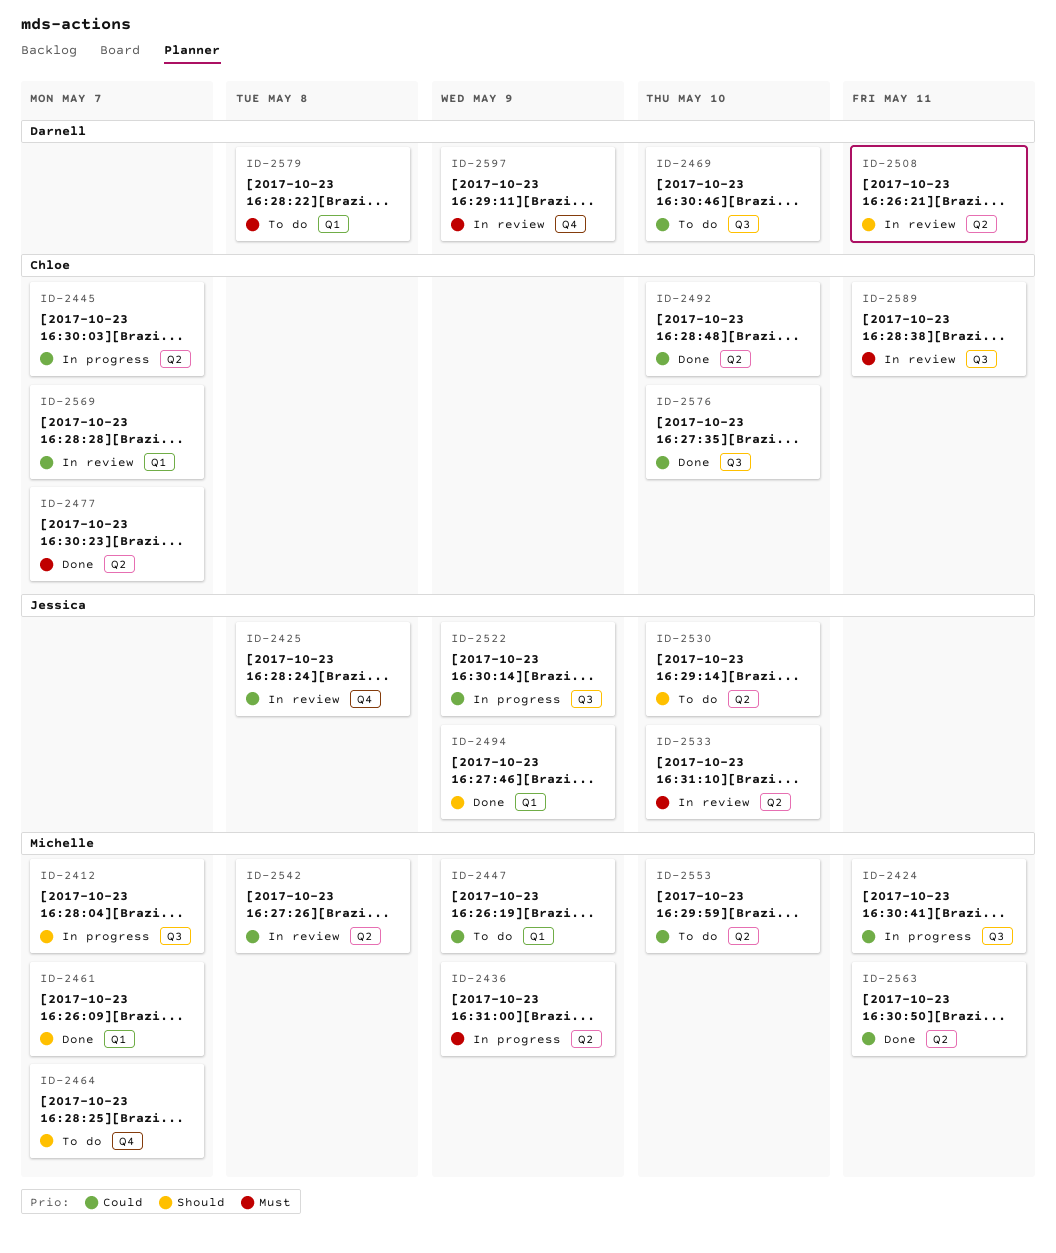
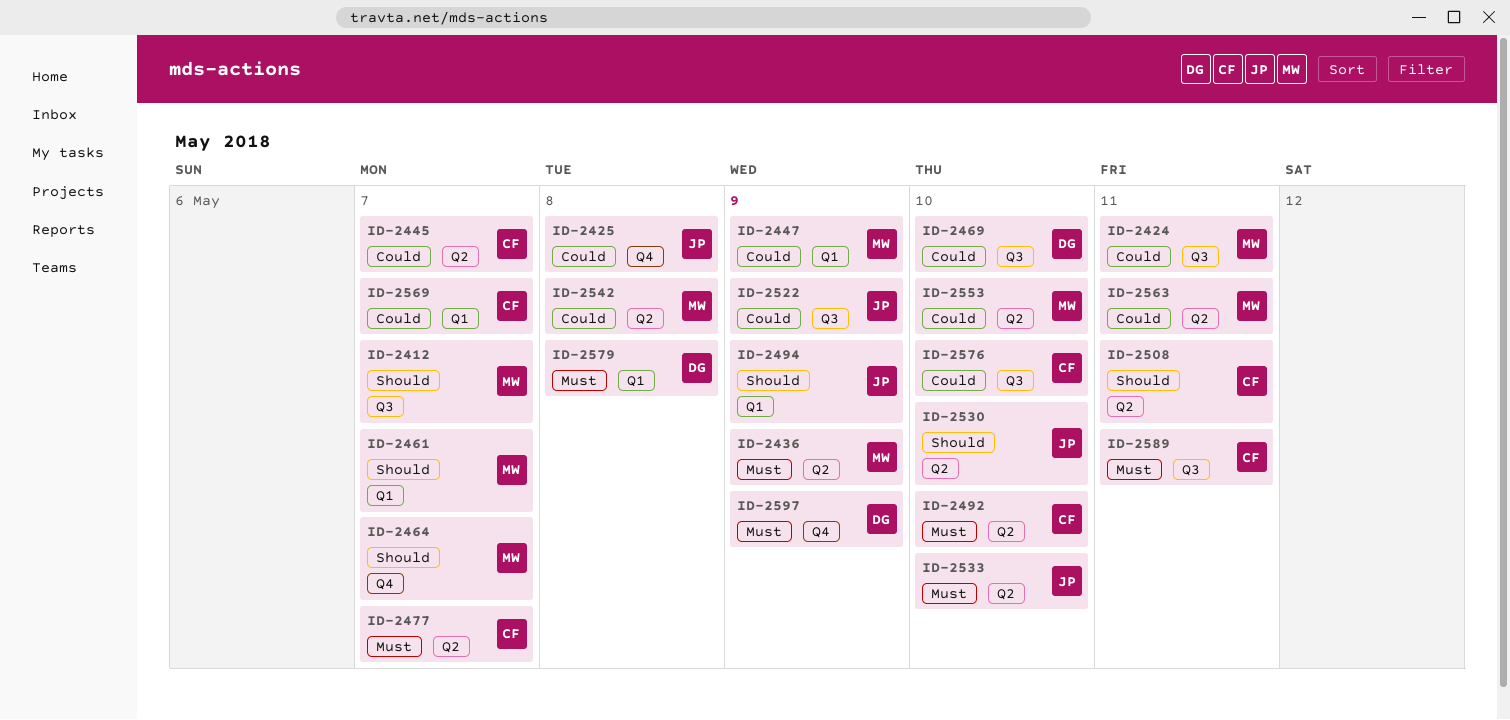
ID-2492, priority: Could -> Must
ID-2508, owner: Darnell -> Chloe

